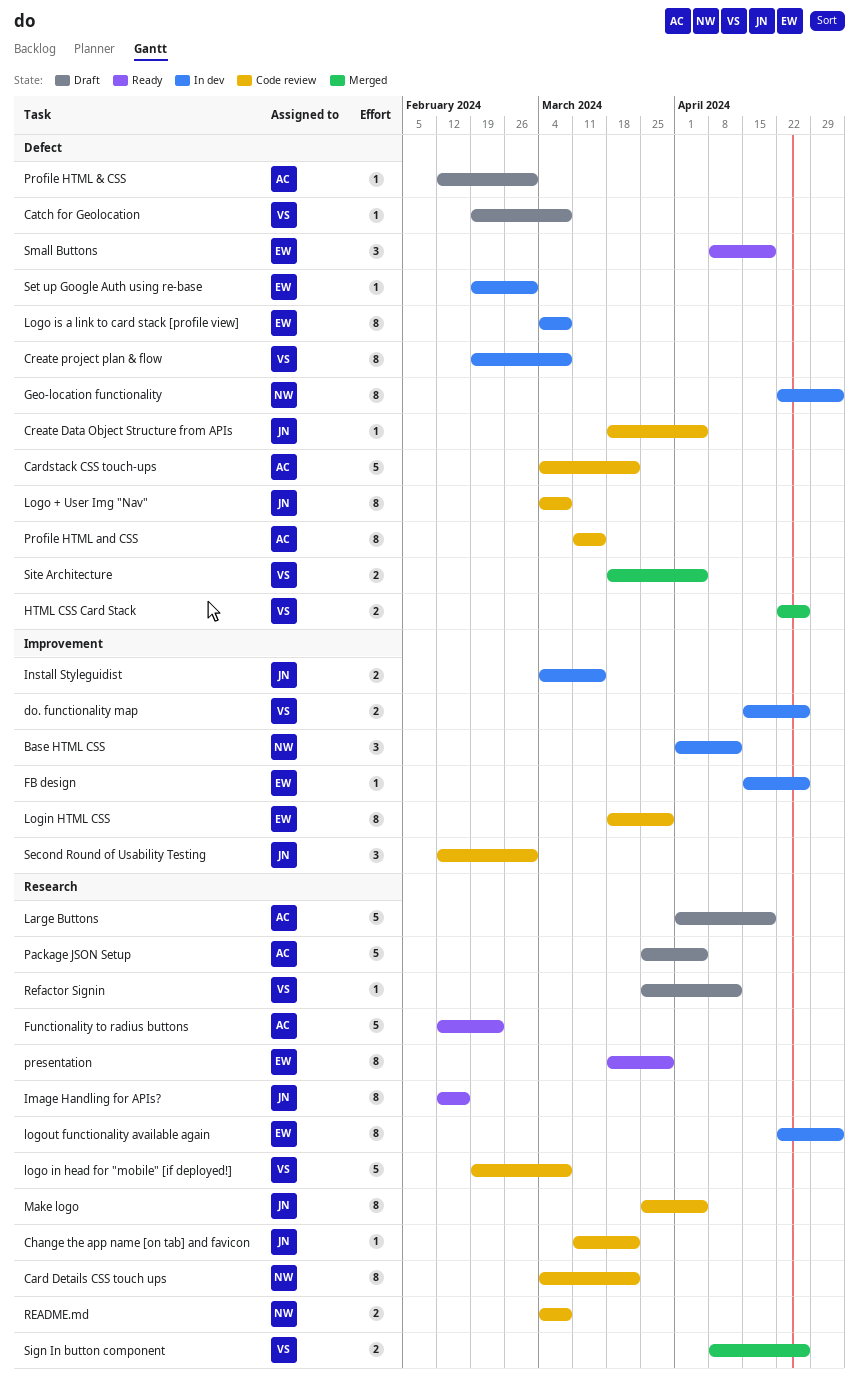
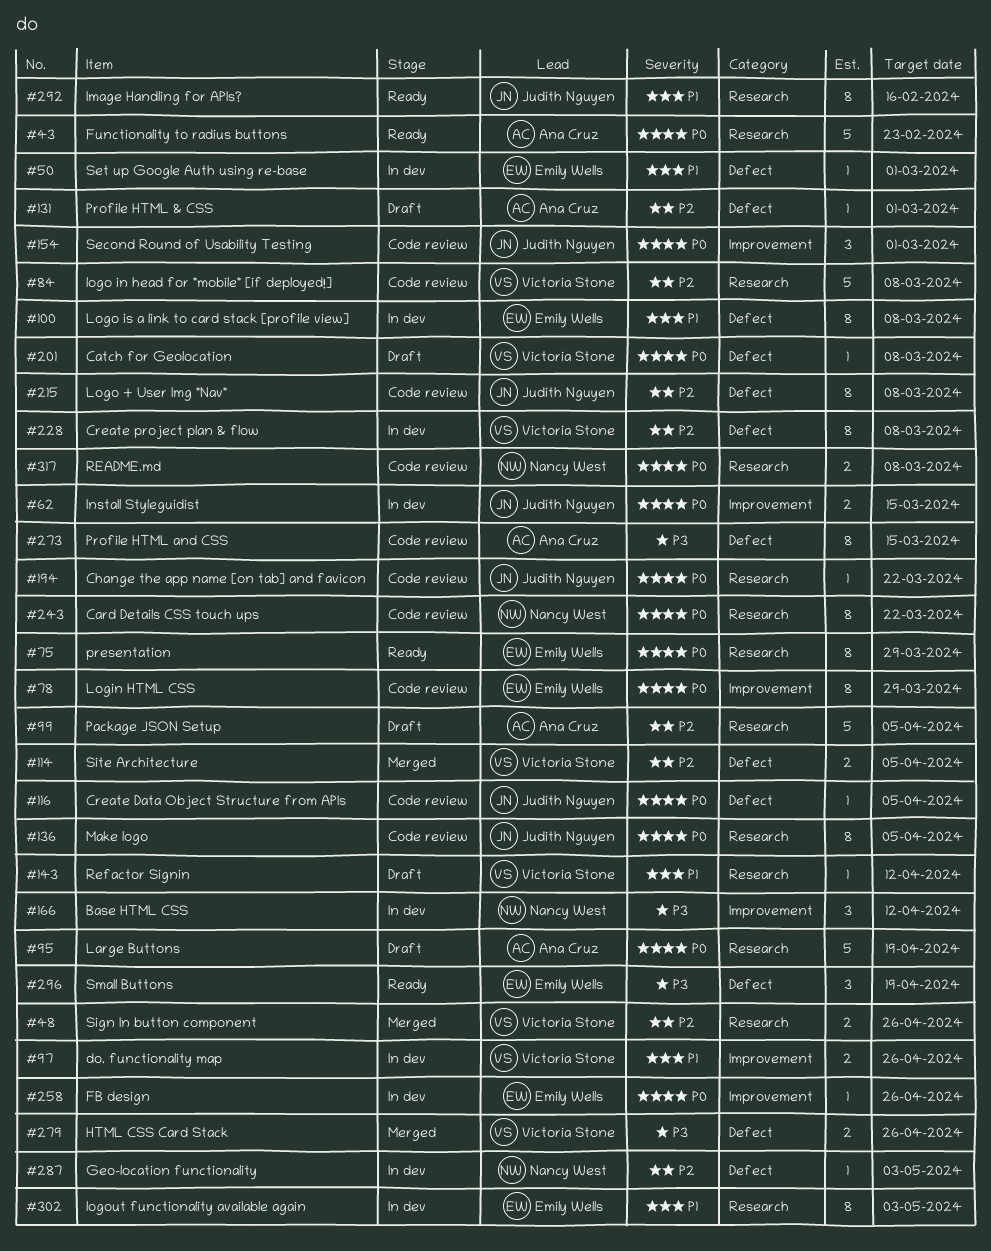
Cardstack CSS touch-ups: present -> none
Geo-location functionality, estimate: 8 -> 1

